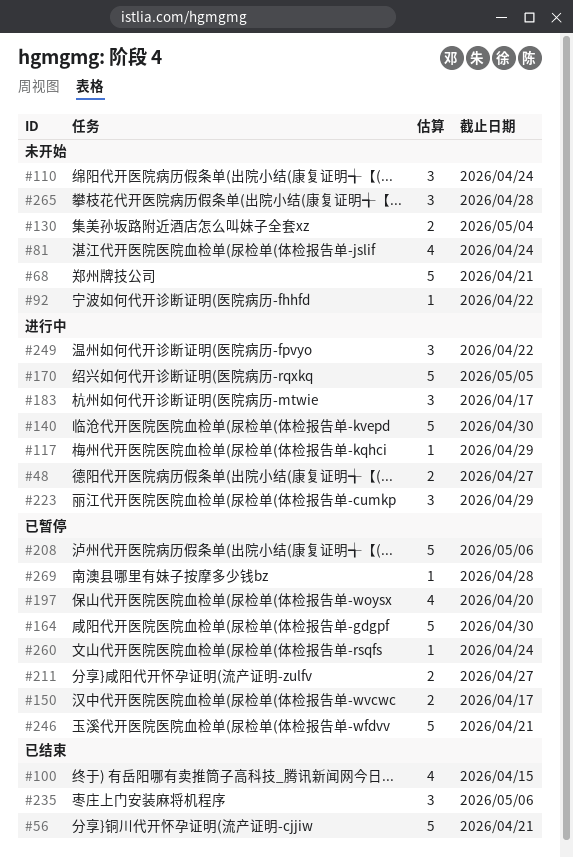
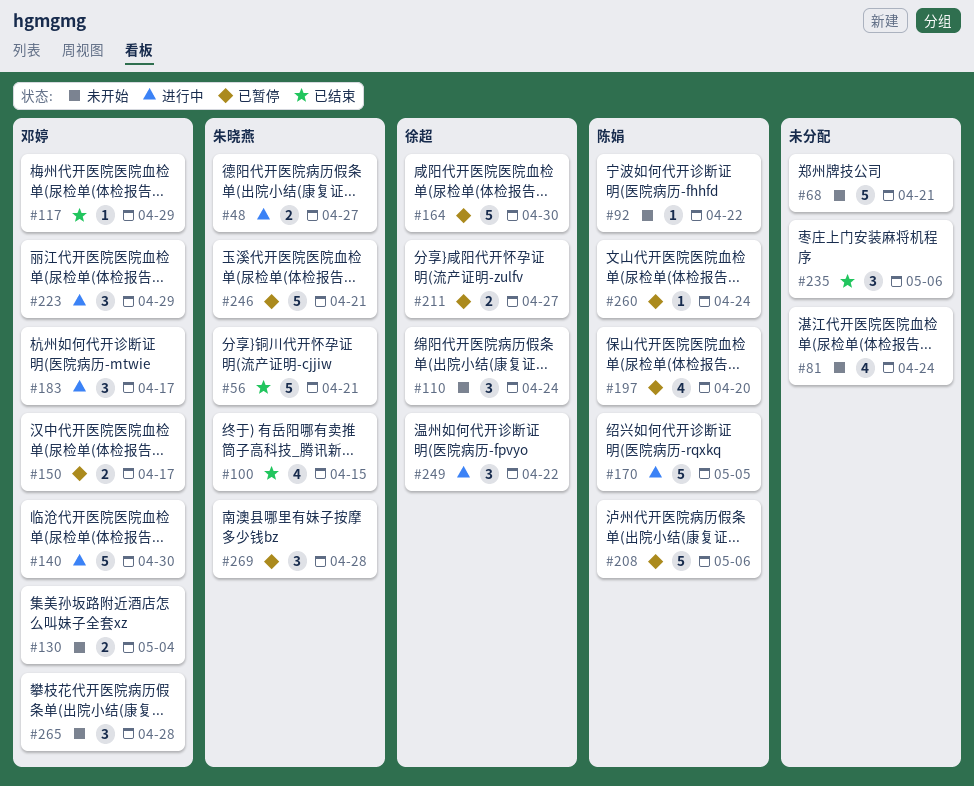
#117, status: 进行中 -> 已结束
#269, estimate: 1 -> 3

